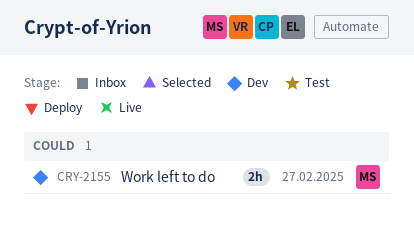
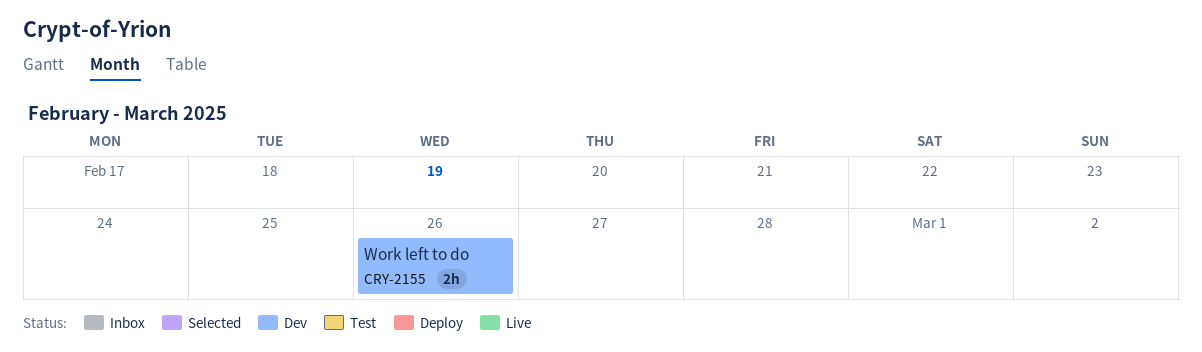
CRY-2155, due: Feb 27 -> Feb 26

